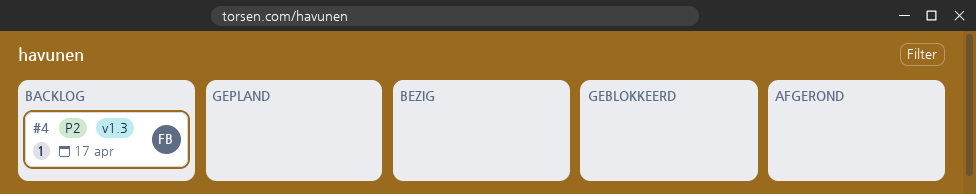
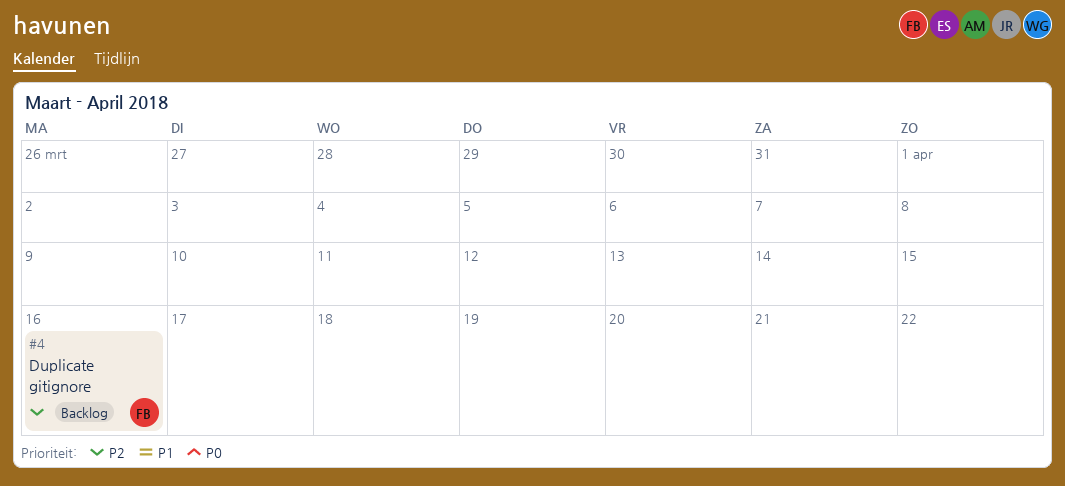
#4, due: Apr 17 -> Apr 16

